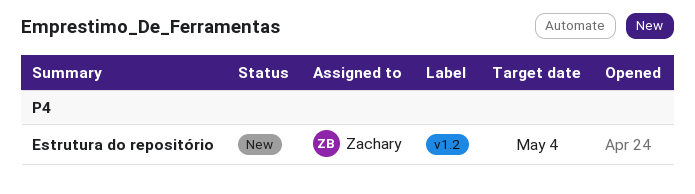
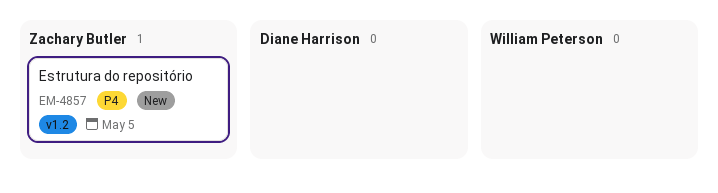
Estrutura do repositório, due: May 4 -> May 5

